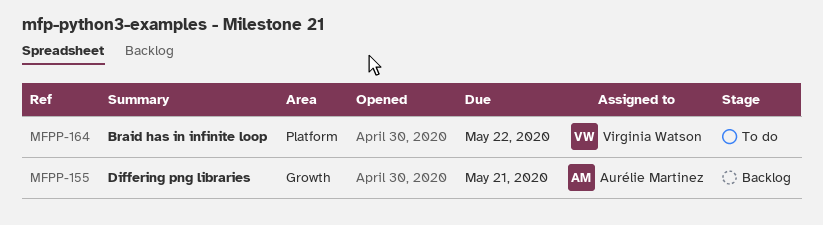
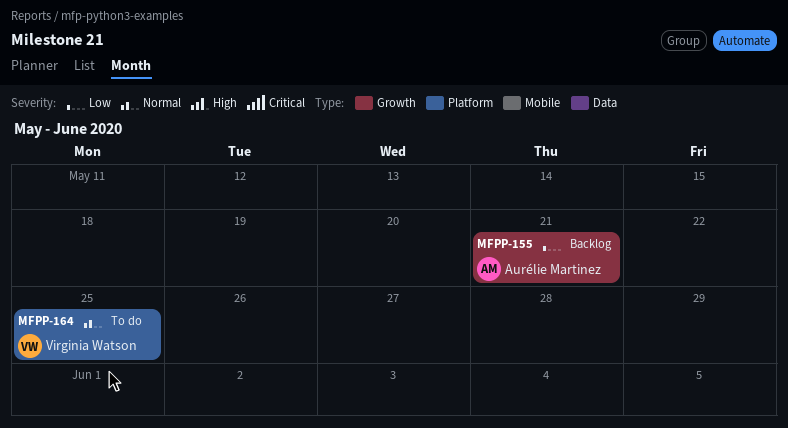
MFPP-164, due: May 22 -> May 25

